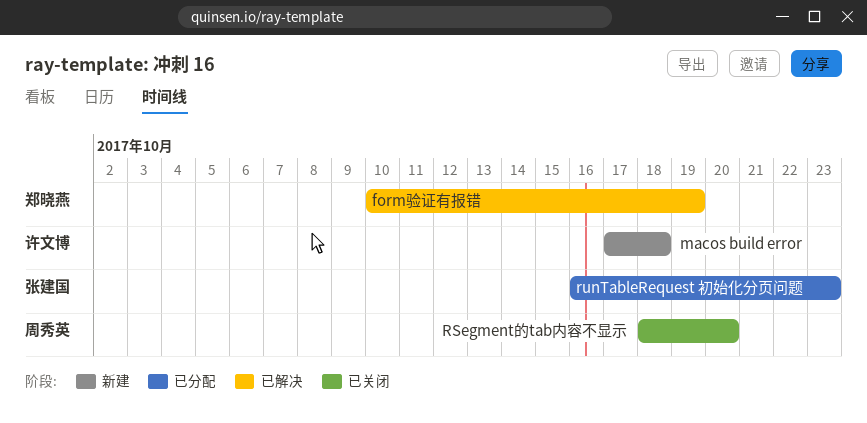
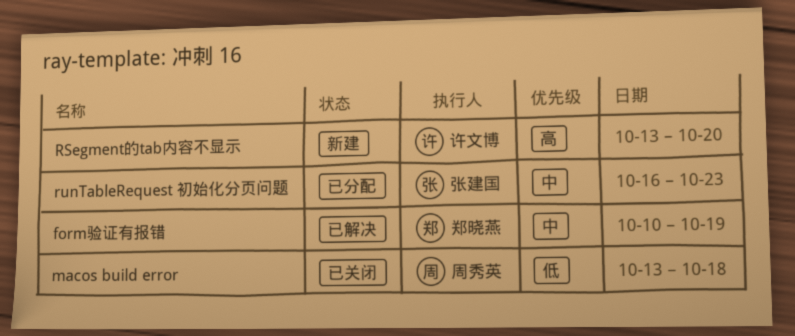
macos build error, status: 新建 -> 已关闭
macos build error, owner: 许文博 -> 周秀英
macos build error, start: Oct 17 -> Oct 13
RSegment的tab内容不显示, status: 已关闭 -> 新建
RSegment的tab内容不显示, owner: 周秀英 -> 许文博
RSegment的tab内容不显示, start: Oct 18 -> Oct 13

